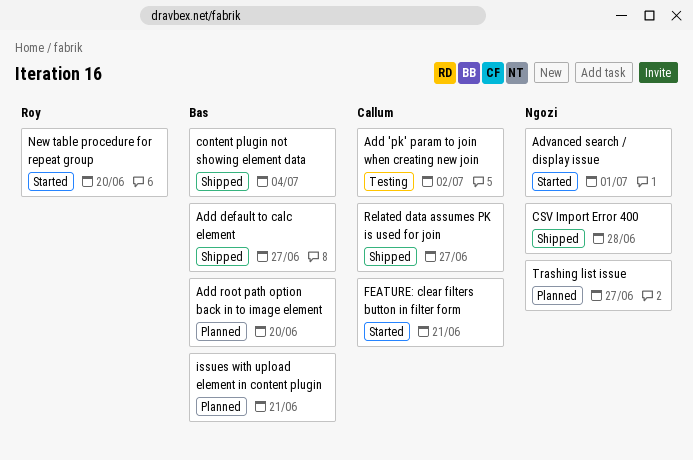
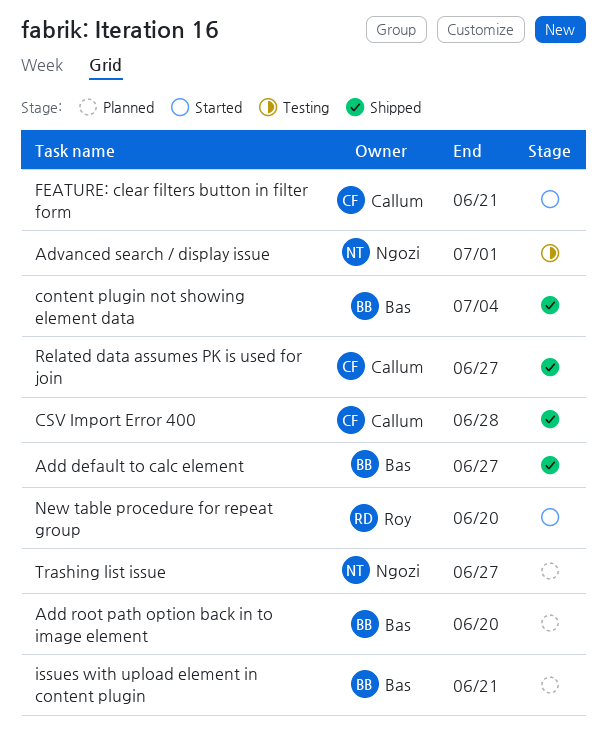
Add 'pk' param to join when creating new join: present -> none
Advanced search / display issue, status: Started -> Testing
CSV Import Error 400, owner: Ngozi -> Callum

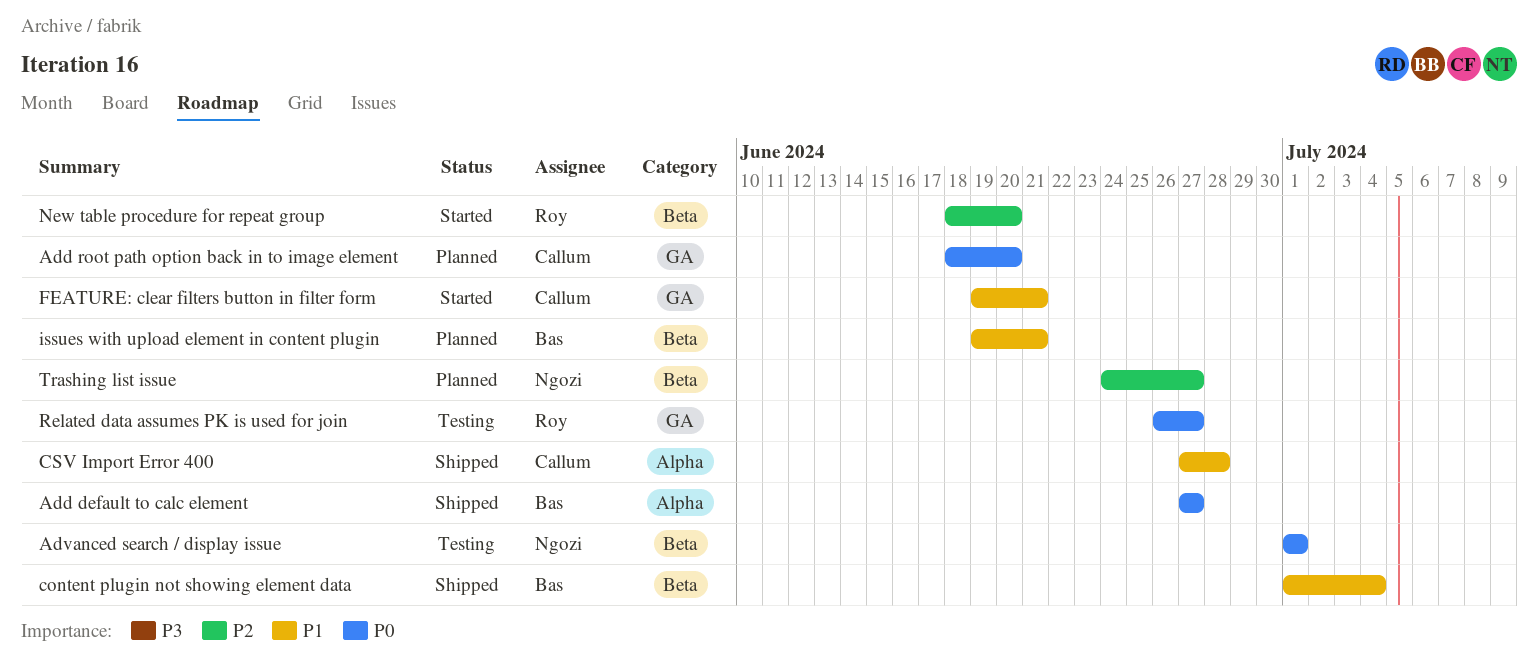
Add root path option back in to image element, owner: Bas -> Callum
Related data assumes PK is used for join, status: Shipped -> Testing
Related data assumes PK is used for join, owner: Callum -> Roy

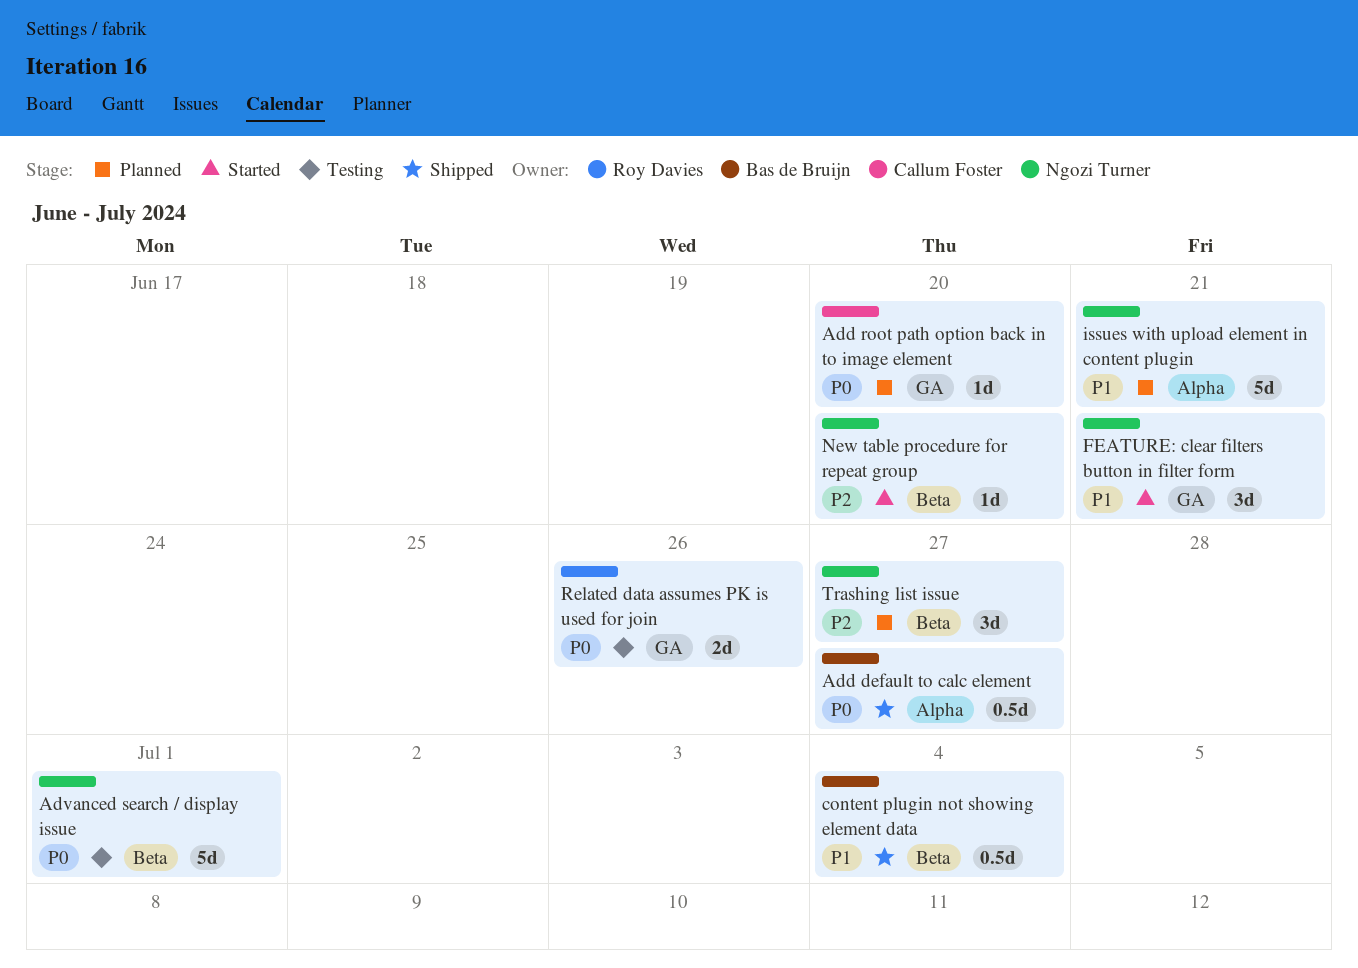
CSV Import Error 400: present -> none
FEATURE: clear filters button in filter form, owner: Callum Foster -> Ngozi Turner
issues with upload element in content plugin, owner: Bas de Bruijn -> Ngozi Turner
issues with upload element in content plugin, label: Beta -> Alpha
New table procedure for repeat group, owner: Roy Davies -> Ngozi Turner
Related data assumes PK is used for join, due: Jun 27 -> Jun 26

